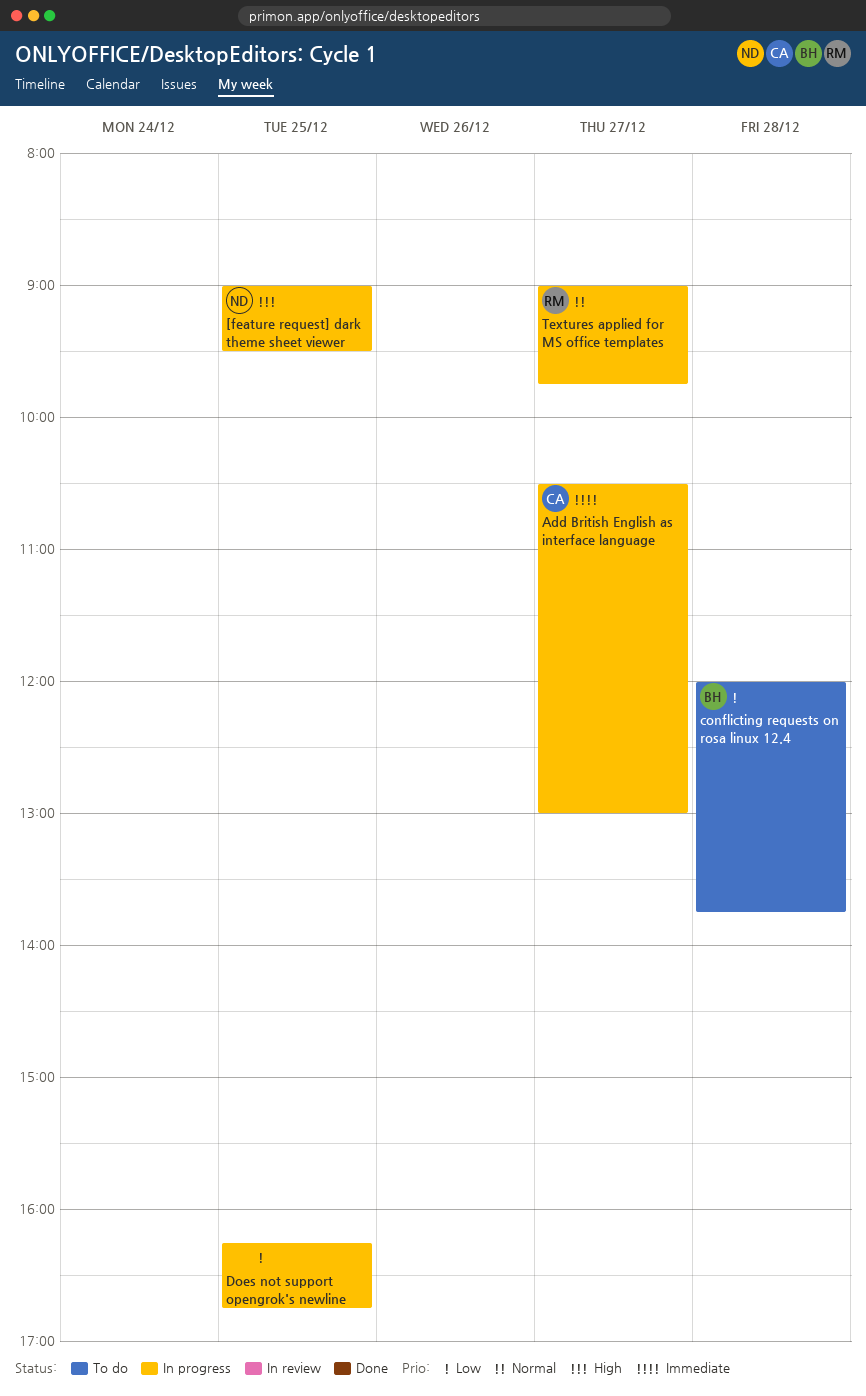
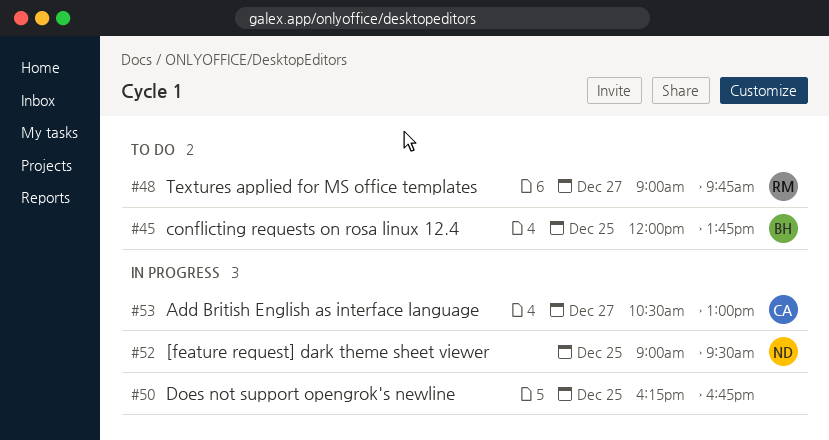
conflicting requests on rosa linux 12.4, day: Dec 28 -> Dec 25
Textures applied for MS office templates, status: In progress -> To do

